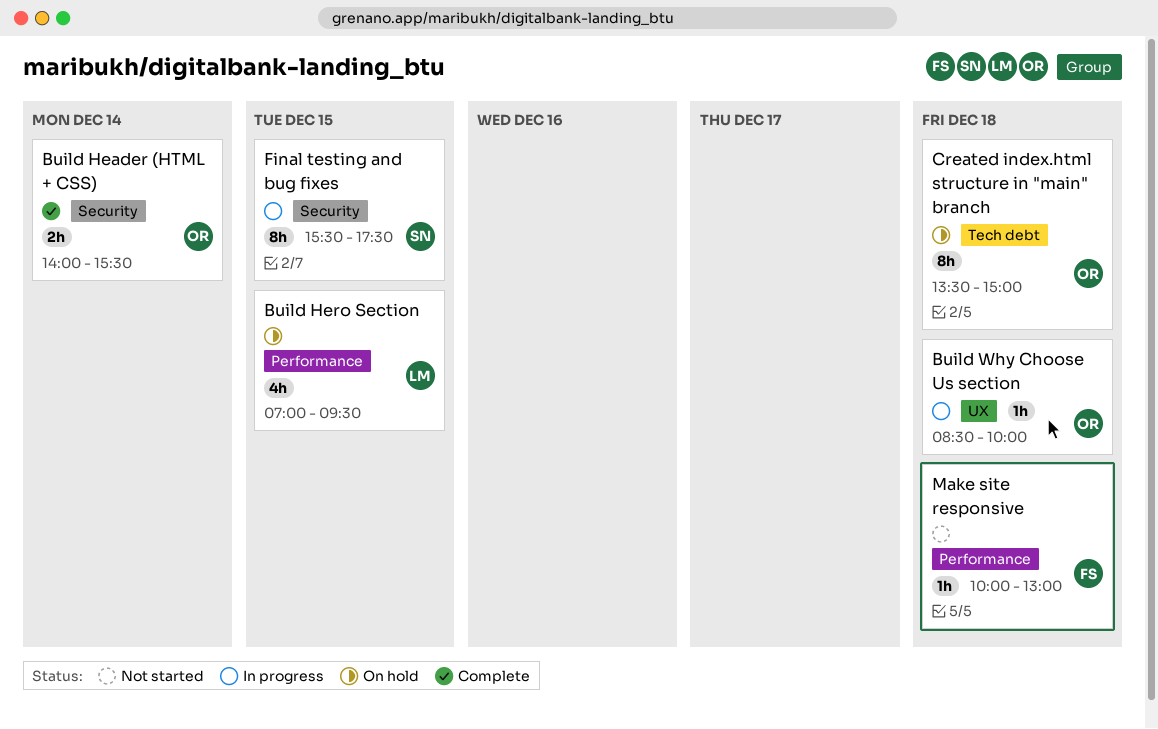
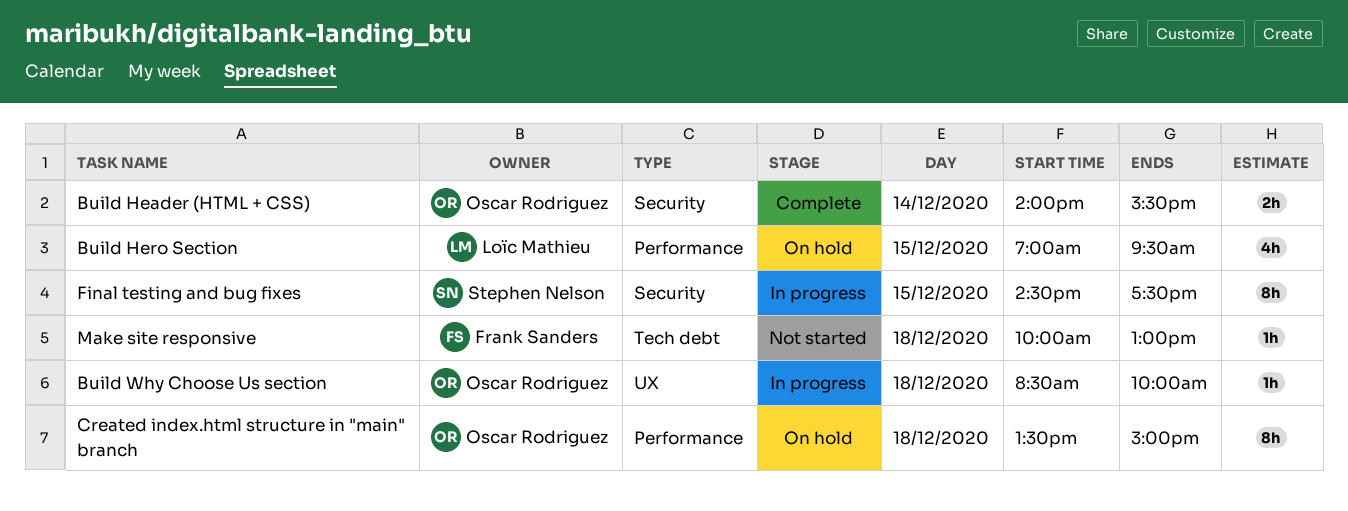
Created index.html structure in "main" branch, label: Tech debt -> Performance
Final testing and bug fixes, begins: 15:30 -> 14:30
Make site responsive, label: Performance -> Tech debt

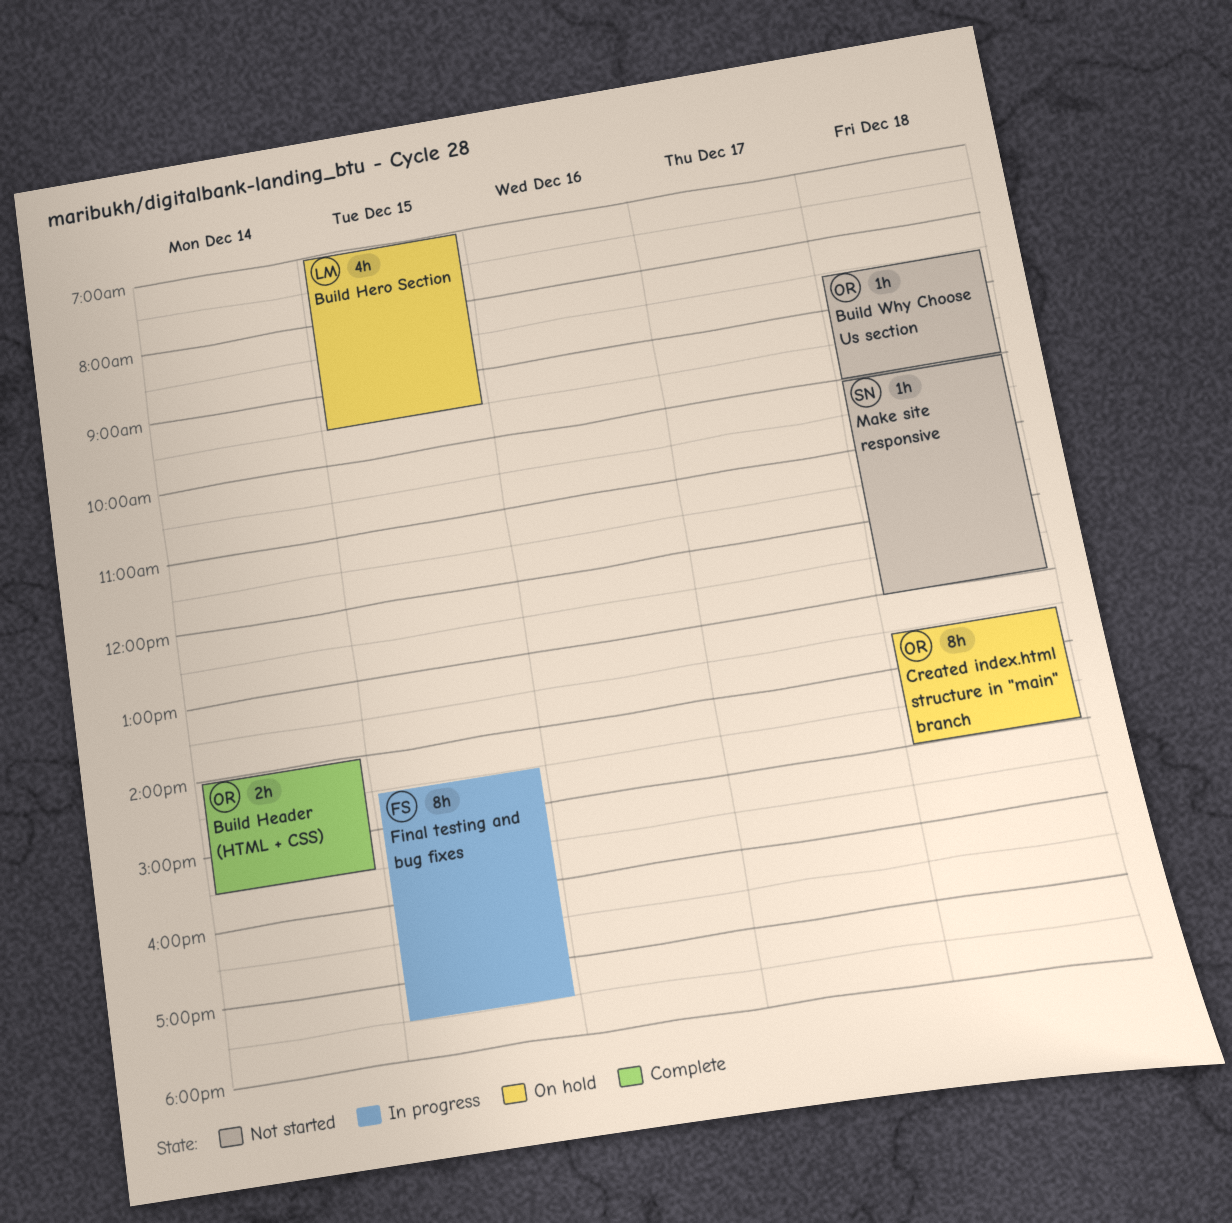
Build Why Choose Us section, status: In progress -> Not started
Final testing and bug fixes, owner: Stephen Nelson -> Frank Sanders
Make site responsive, owner: Frank Sanders -> Stephen Nelson

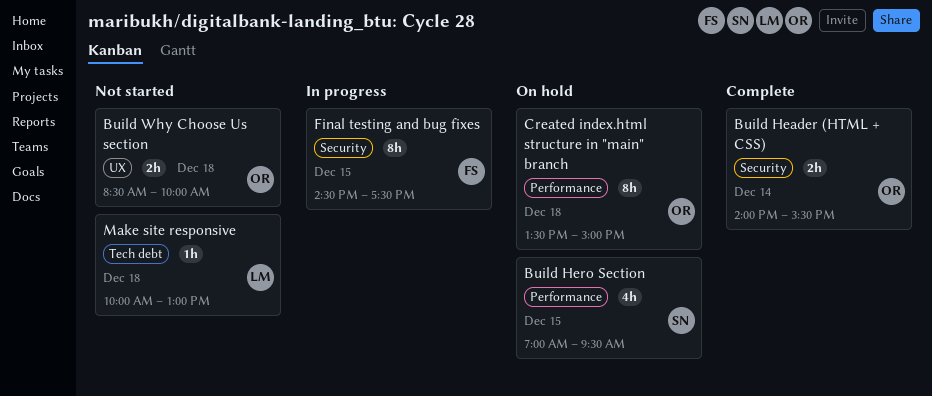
Build Hero Section, owner: LM -> SN
Build Why Choose Us section, estimate: 1h -> 2h
Make site responsive, owner: SN -> LM

